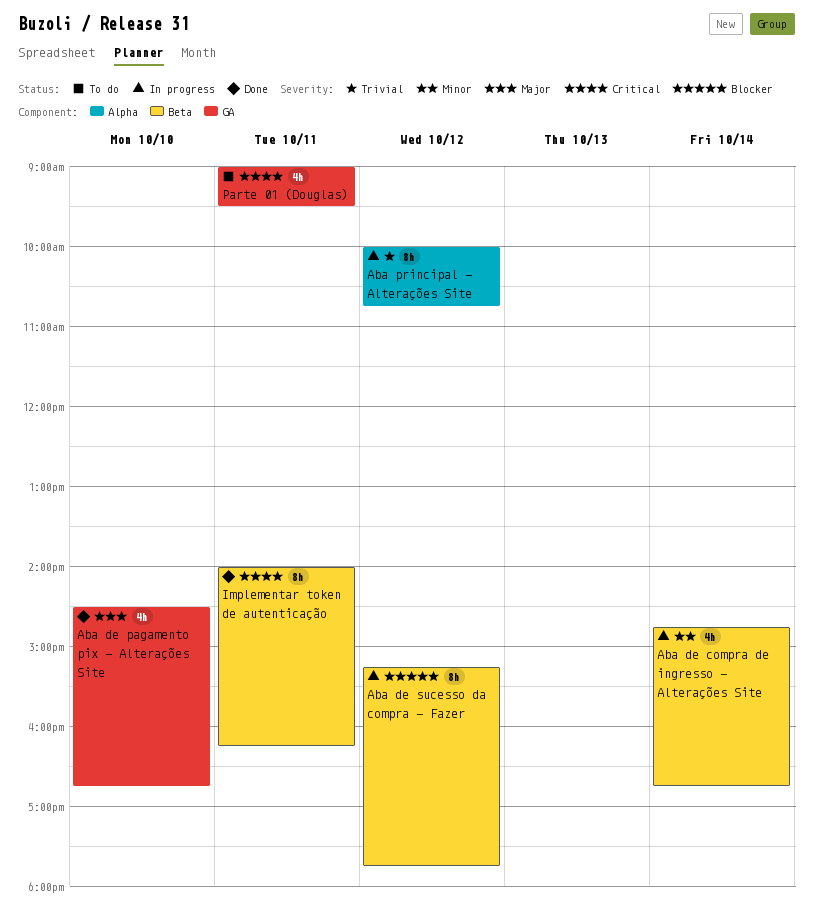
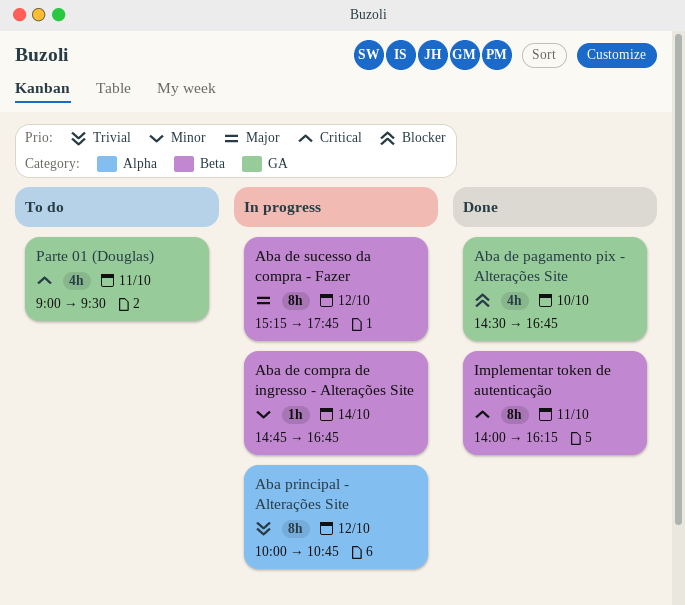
Aba de compra de ingresso - Alterações Site, estimate: 4h -> 1h
Aba de pagamento pix - Alterações Site, priority: Major -> Blocker
Aba de sucesso da compra - Fazer, priority: Blocker -> Major

